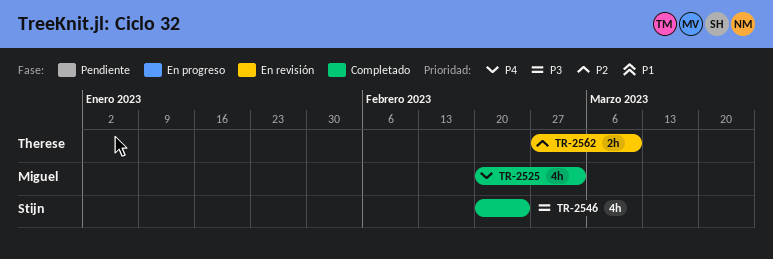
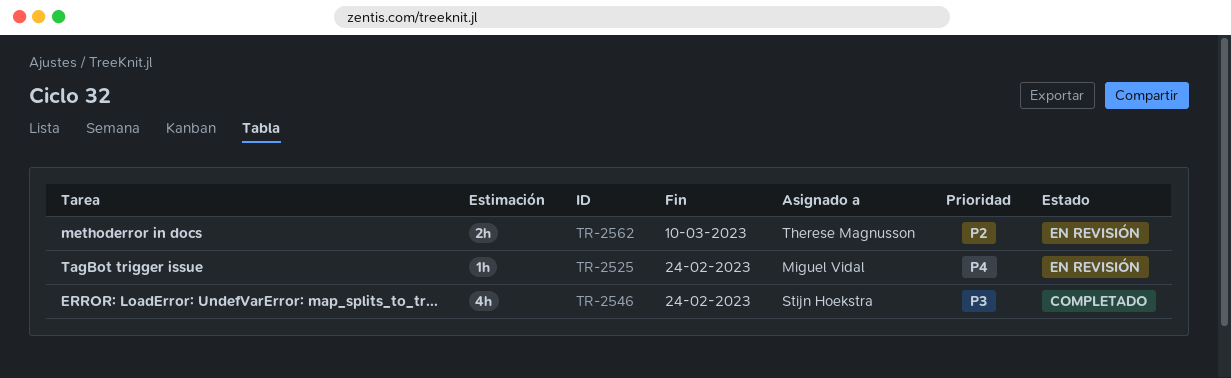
TR-2525, status: Completado -> En revisión
TR-2525, estimate: 4h -> 1h
TR-2525, due: Mar 3 -> Feb 24

